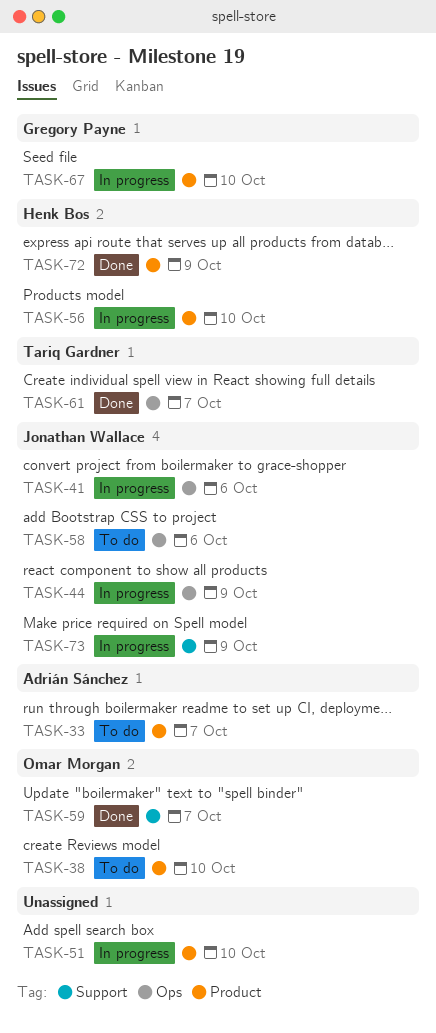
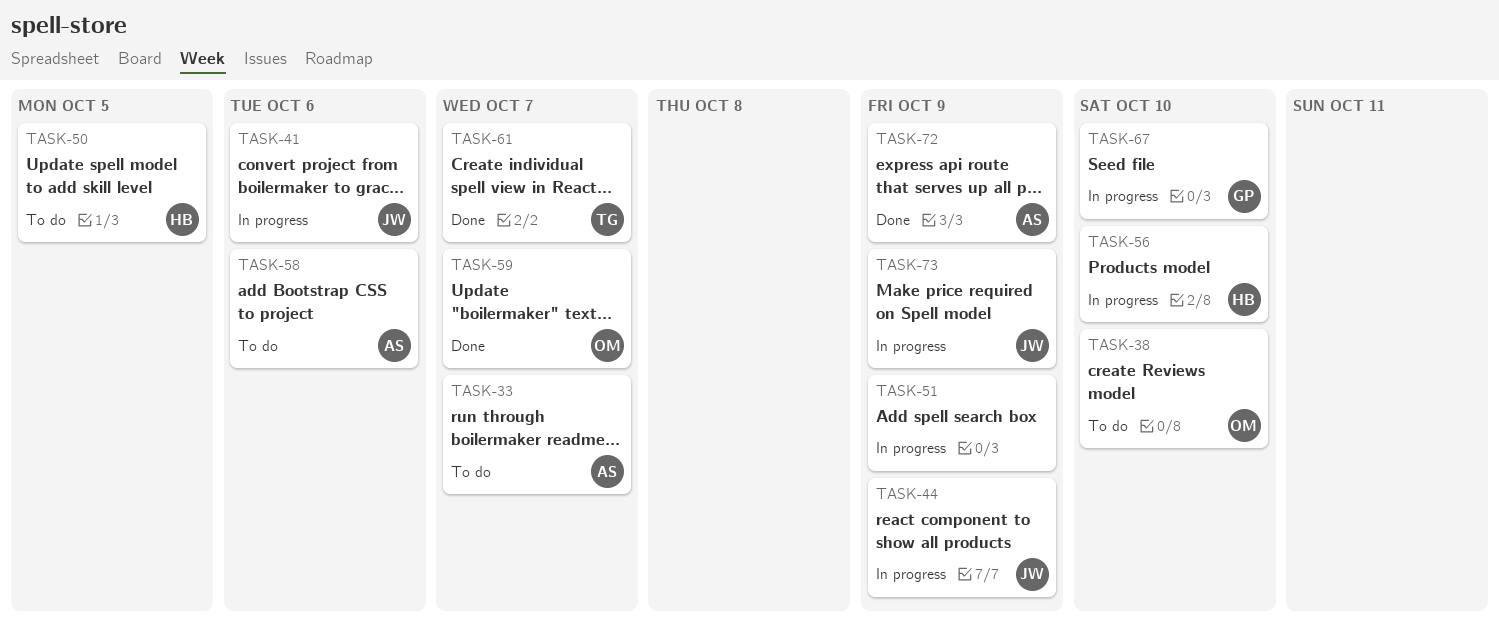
TASK-50: none -> present
TASK-51, due: Oct 10 -> Oct 9
TASK-58, owner: Jonathan Wallace -> Adrián Sánchez
TASK-72, owner: Henk Bos -> Adrián Sánchez

